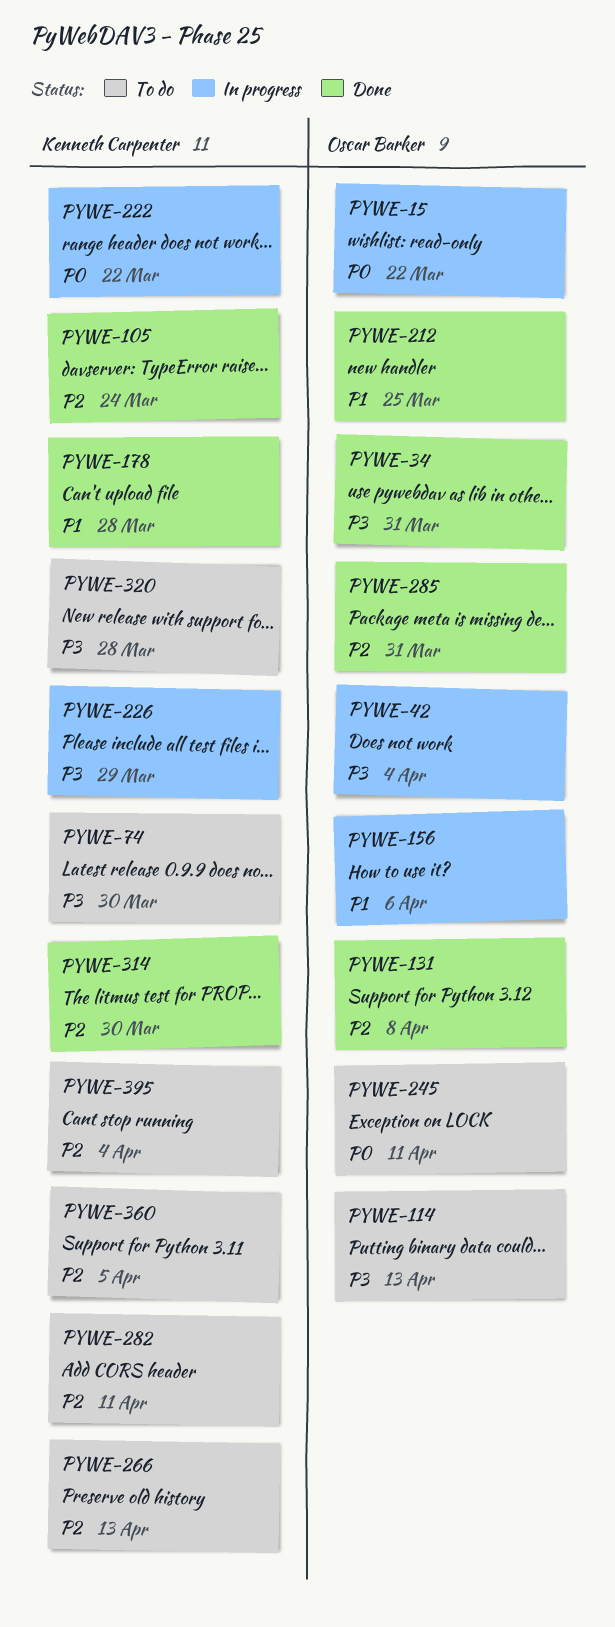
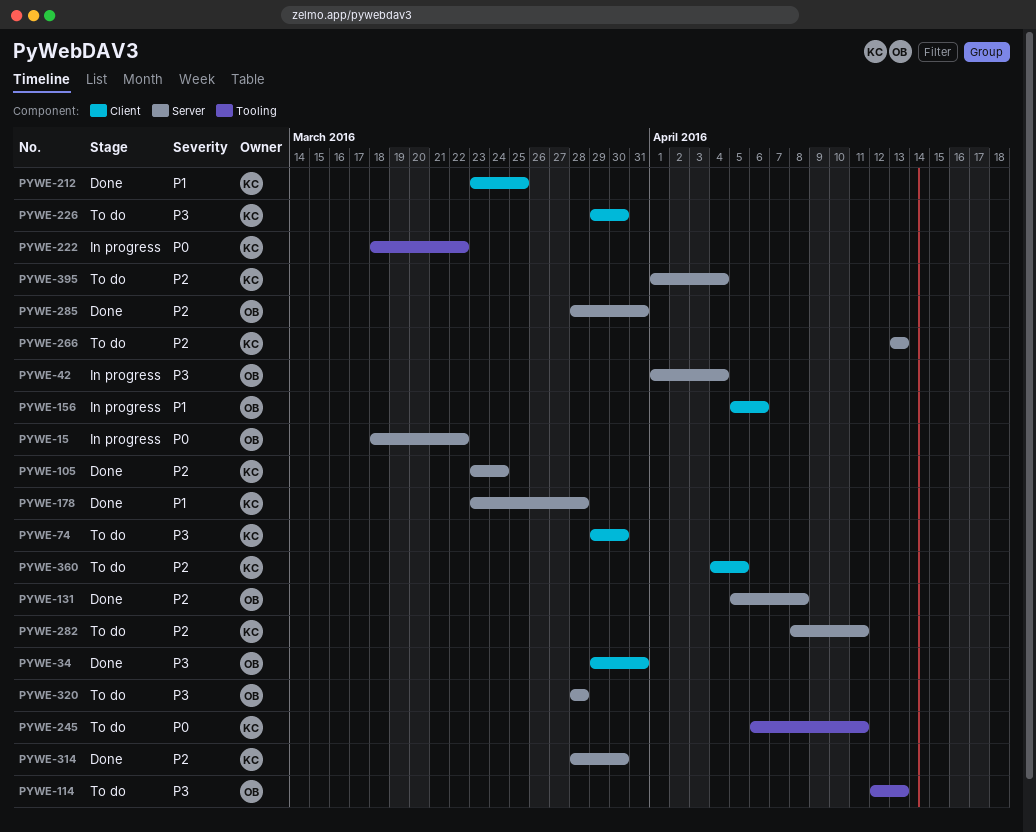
PYWE-212, owner: Oscar Barker -> Kenneth Carpenter
PYWE-226, status: In progress -> To do
PYWE-226, due: Mar 29 -> Mar 30
PYWE-245, owner: Oscar Barker -> Kenneth Carpenter
PYWE-320, owner: Kenneth Carpenter -> Oscar Barker

